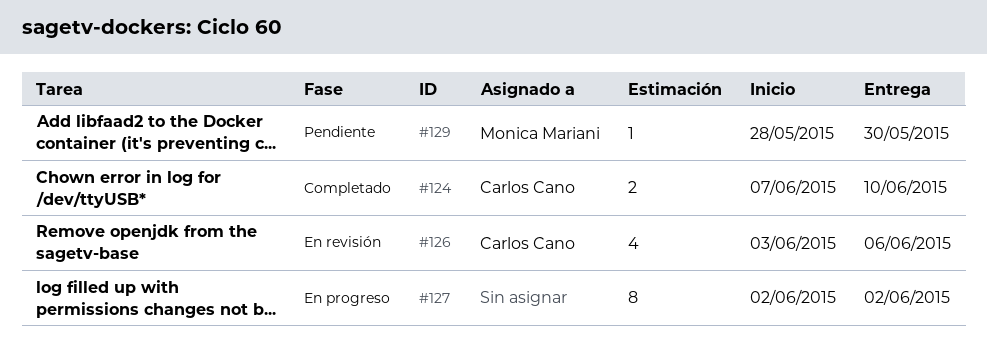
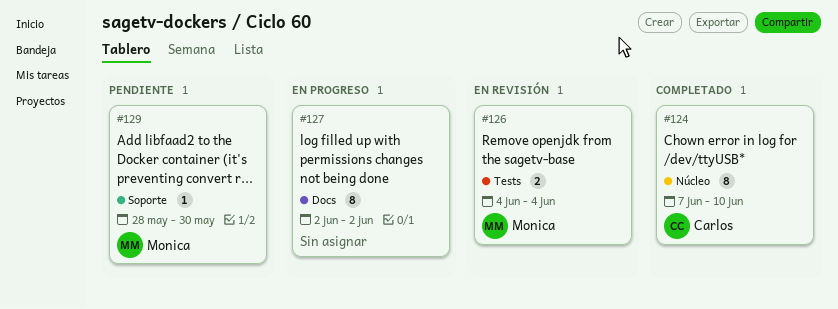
#124, estimate: 2 -> 8
#126, owner: Carlos Cano -> Monica Mariani
#126, estimate: 4 -> 2
#126, start: Jun 3 -> Jun 4
#126, due: Jun 6 -> Jun 4

